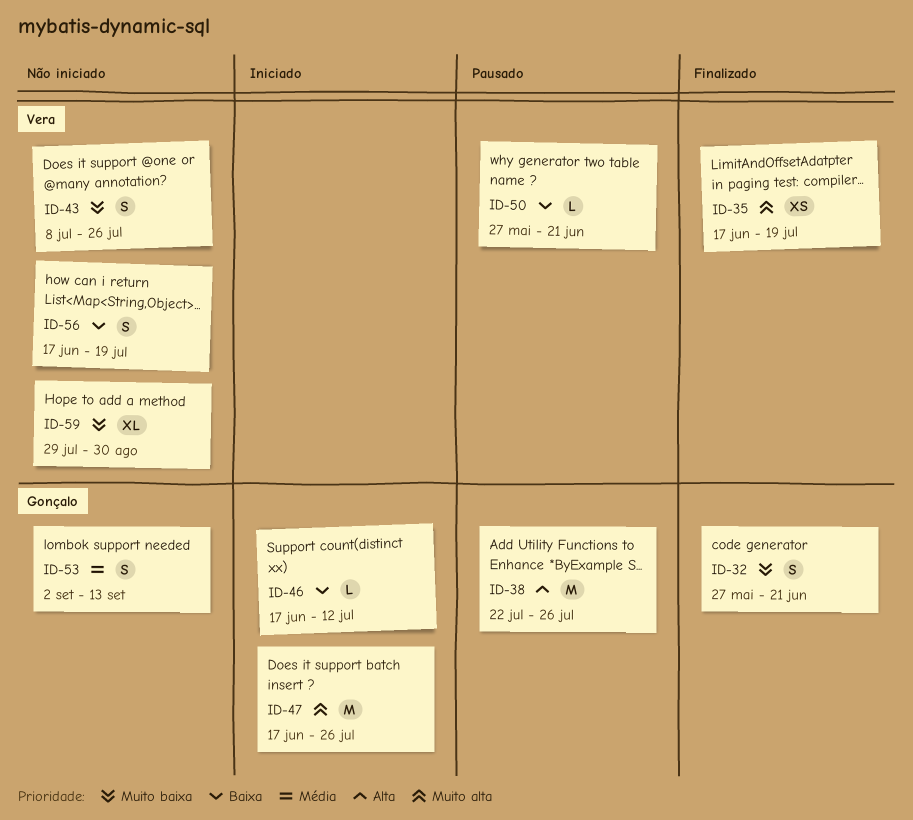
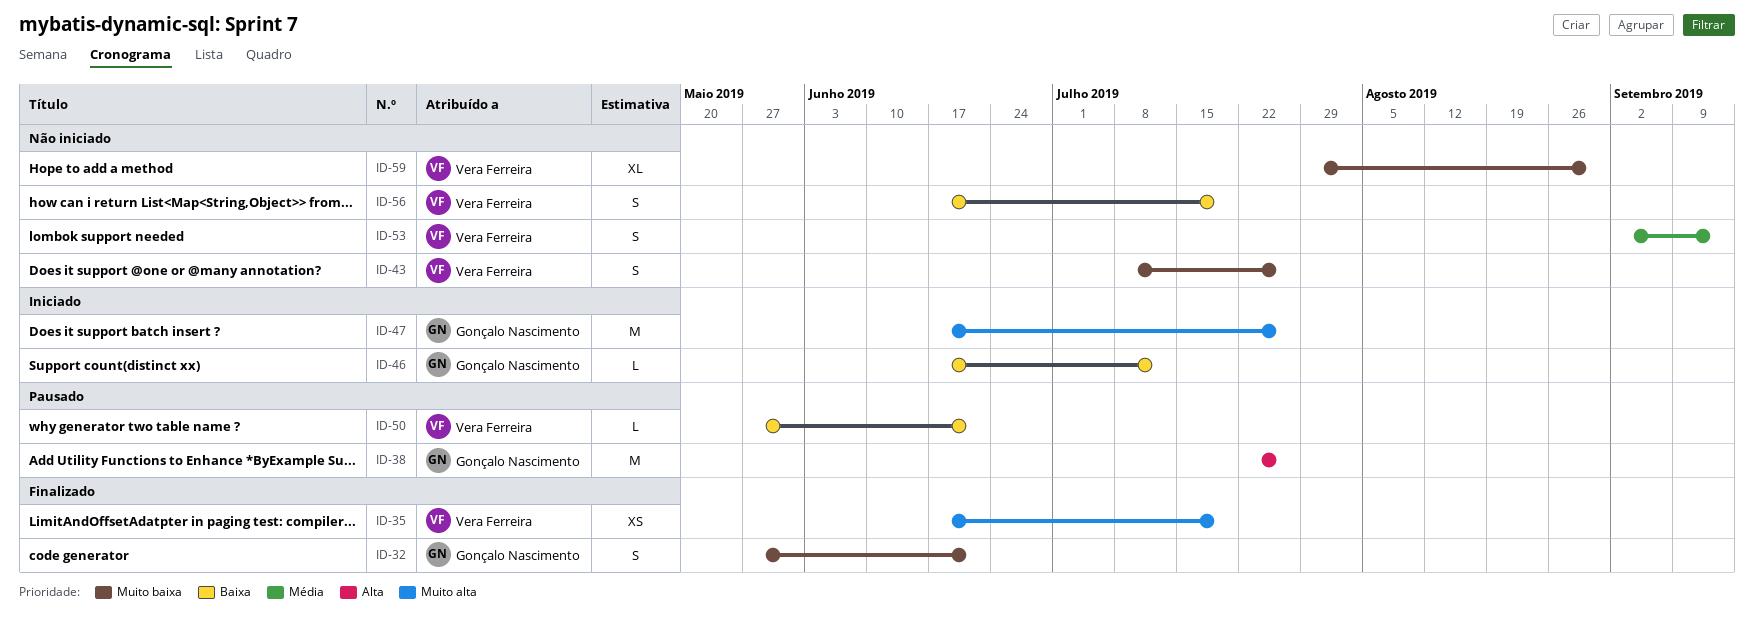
ID-53, owner: Gonçalo Nascimento -> Vera Ferreira

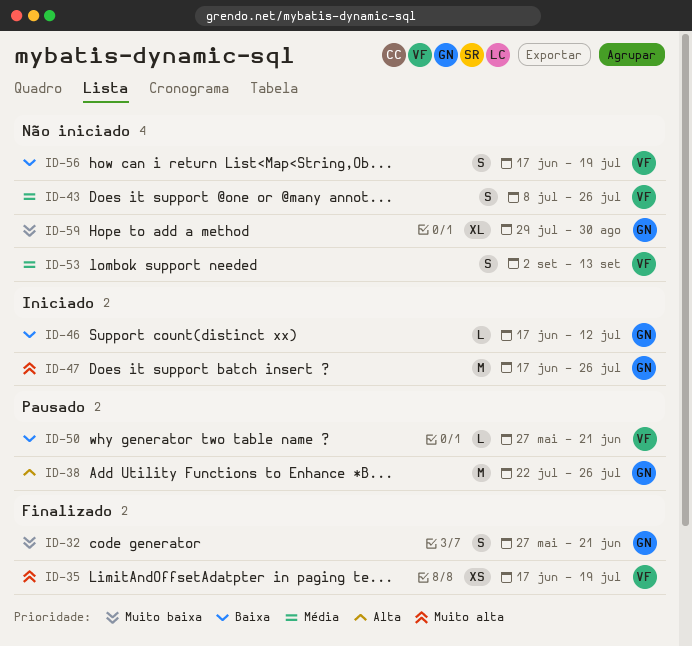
ID-43, priority: Muito baixa -> Média
ID-59, owner: Vera Ferreira -> Gonçalo Nascimento

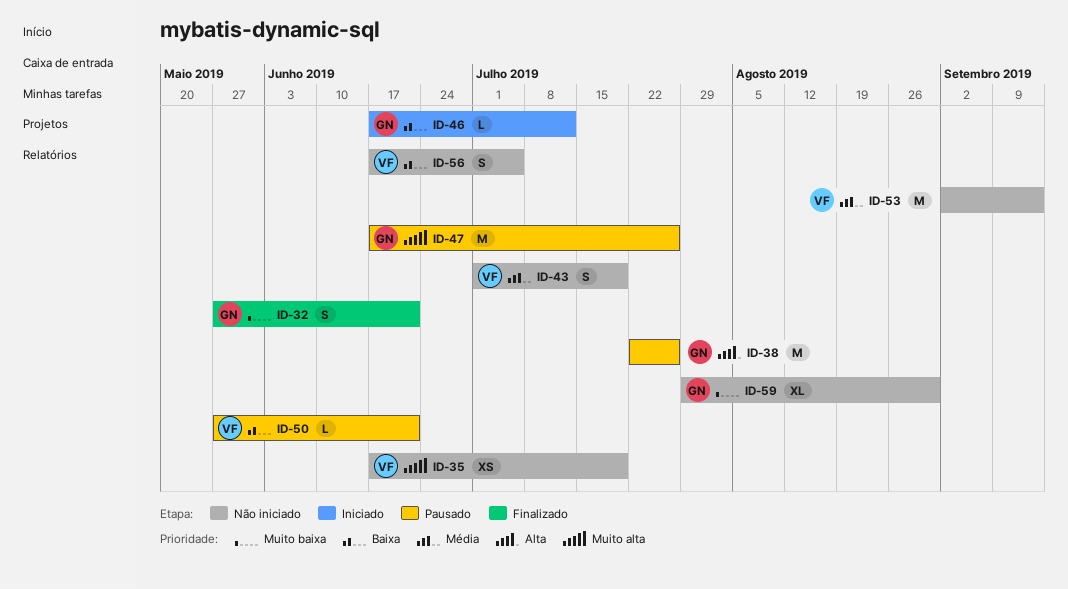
ID-35, status: Finalizado -> Não iniciado
ID-43, start: Jul 8 -> Jul 1
ID-43, due: Jul 26 -> Jul 19
ID-47, status: Iniciado -> Pausado
ID-53, estimate: S -> M
ID-56, due: Jul 19 -> Jul 5

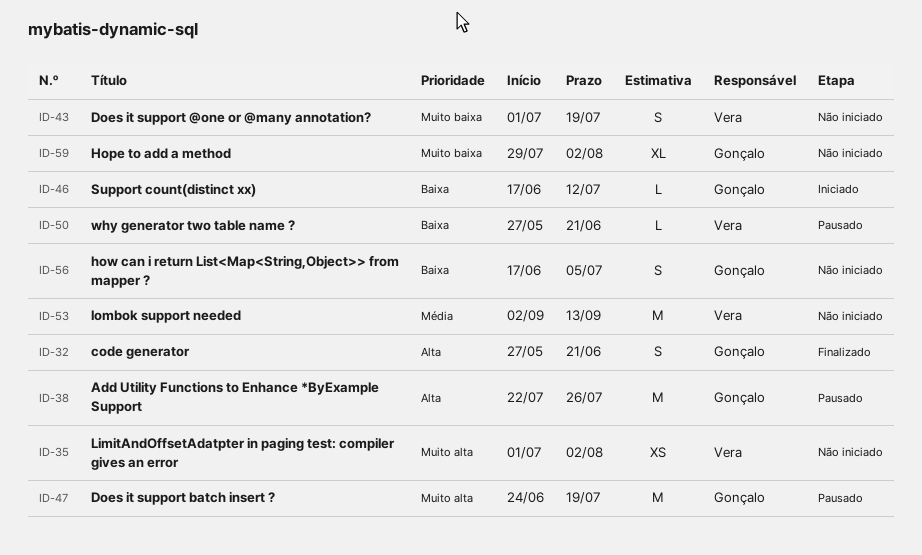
ID-32, priority: Muito baixa -> Alta
ID-35, start: Jun 17 -> Jul 1
ID-35, due: Jul 19 -> Aug 2
ID-43, priority: Média -> Muito baixa
ID-47, start: Jun 17 -> Jun 24
ID-47, due: Jul 26 -> Jul 19
ID-56, owner: Vera -> Gonçalo
ID-59, due: Aug 30 -> Aug 2

